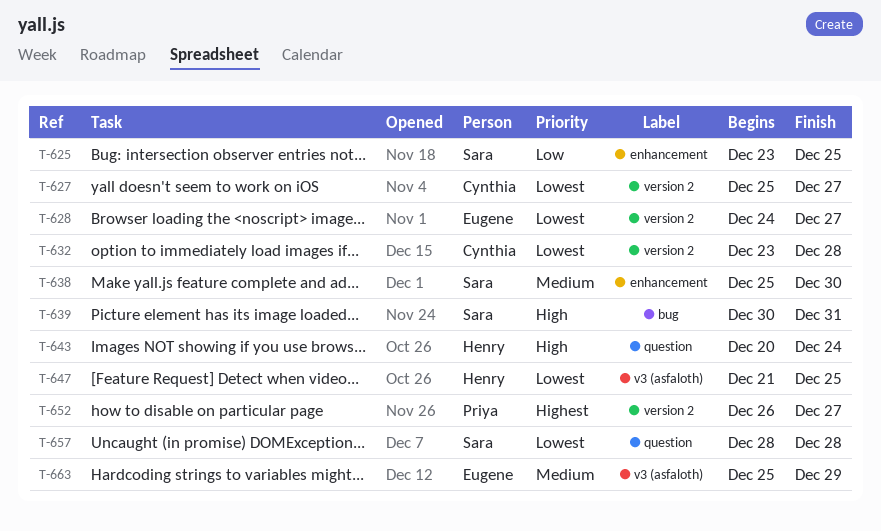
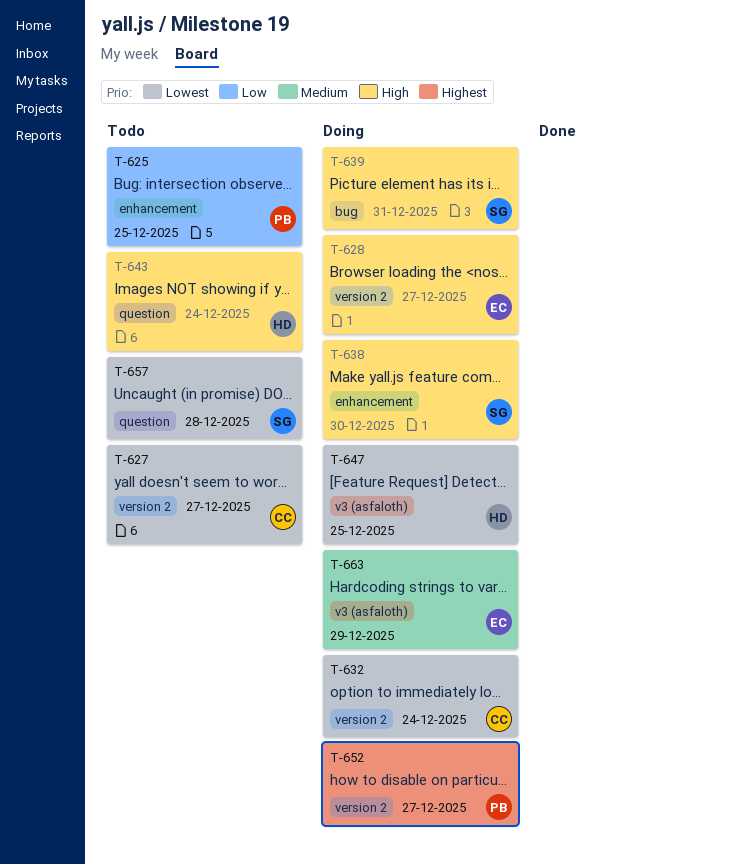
T-625, owner: Sara -> Priya
T-628, priority: Lowest -> High
T-632, due: Dec 28 -> Dec 24
T-638, priority: Medium -> High

